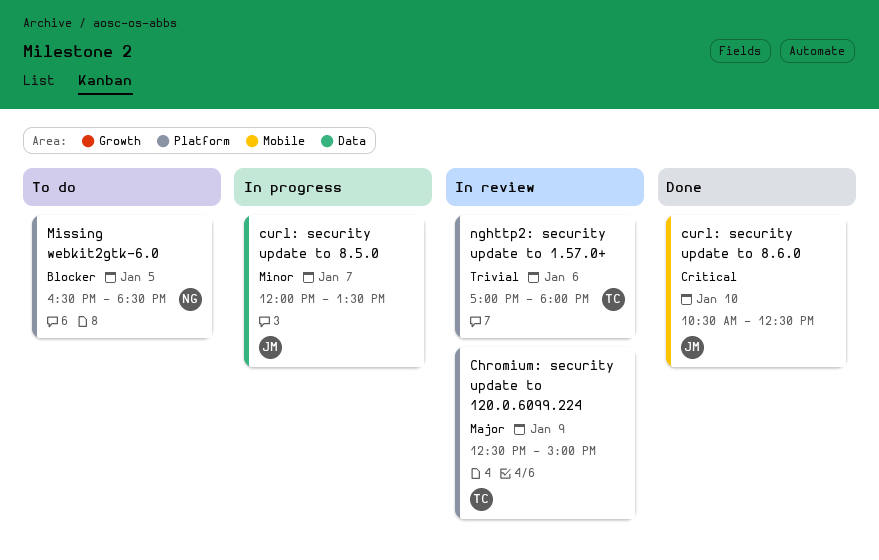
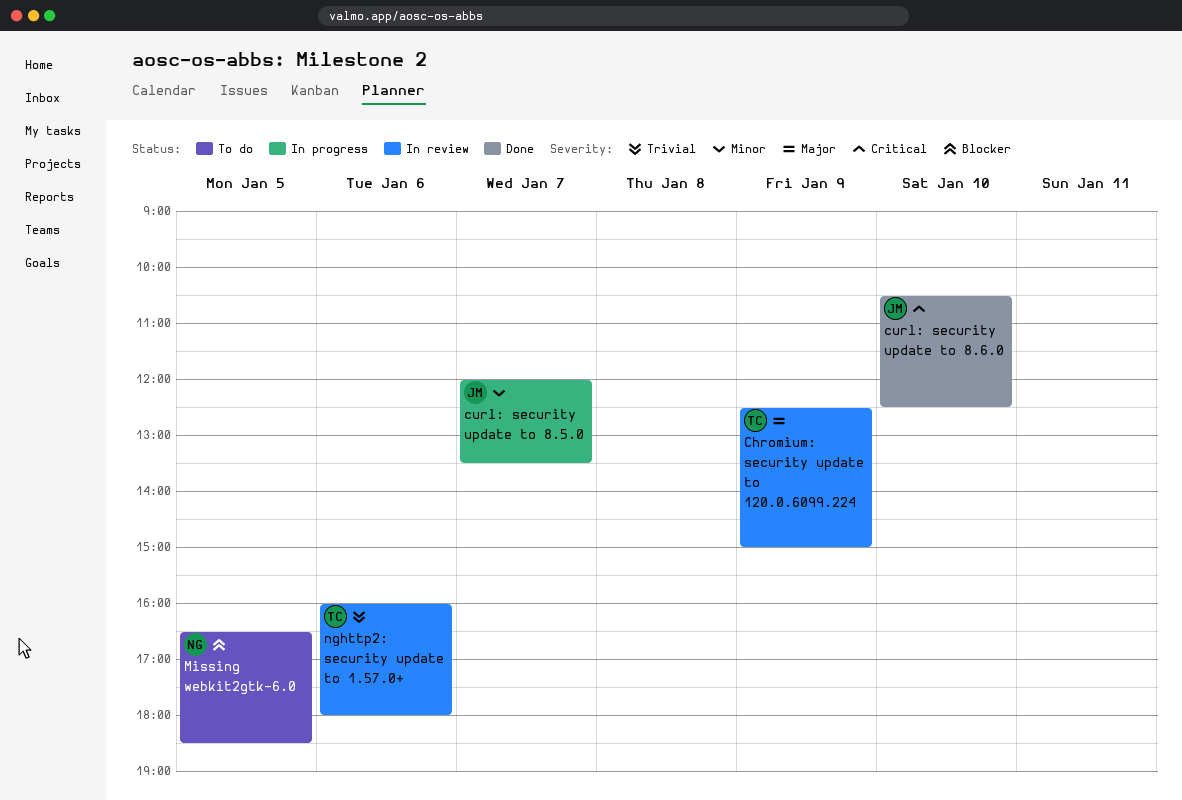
nghttp2: security update to 1.57.0+, begins: 17:00 -> 16:00

